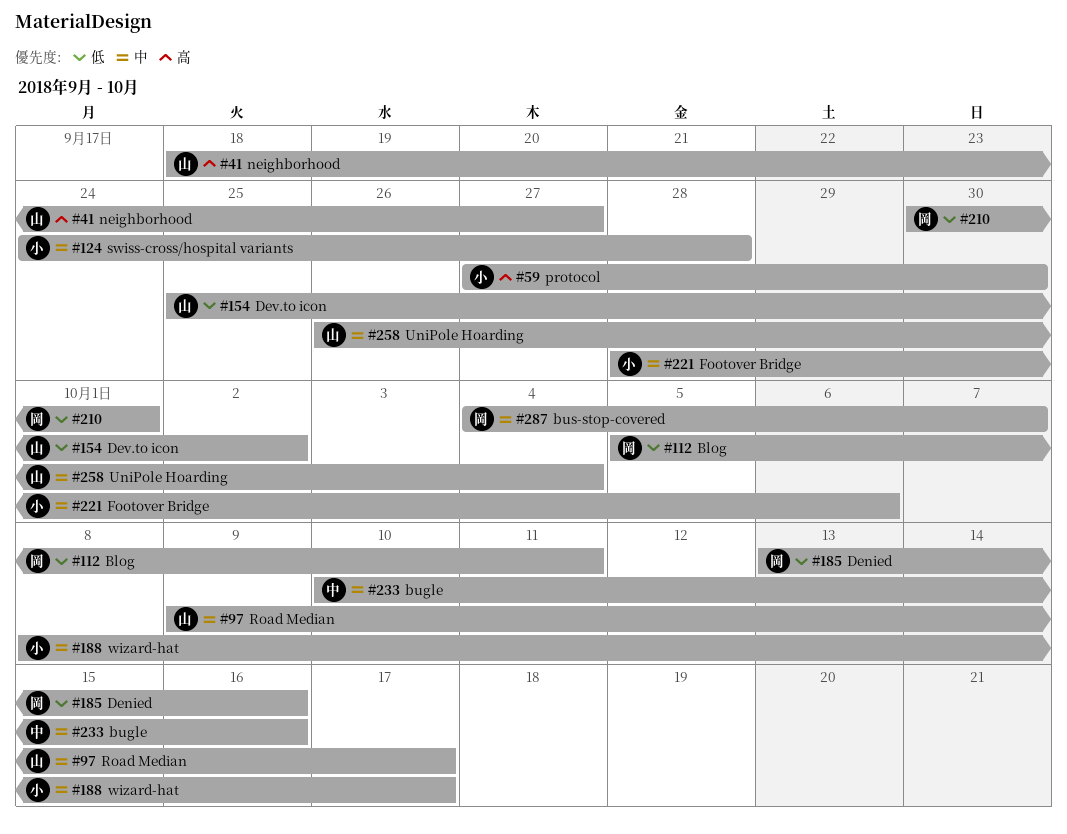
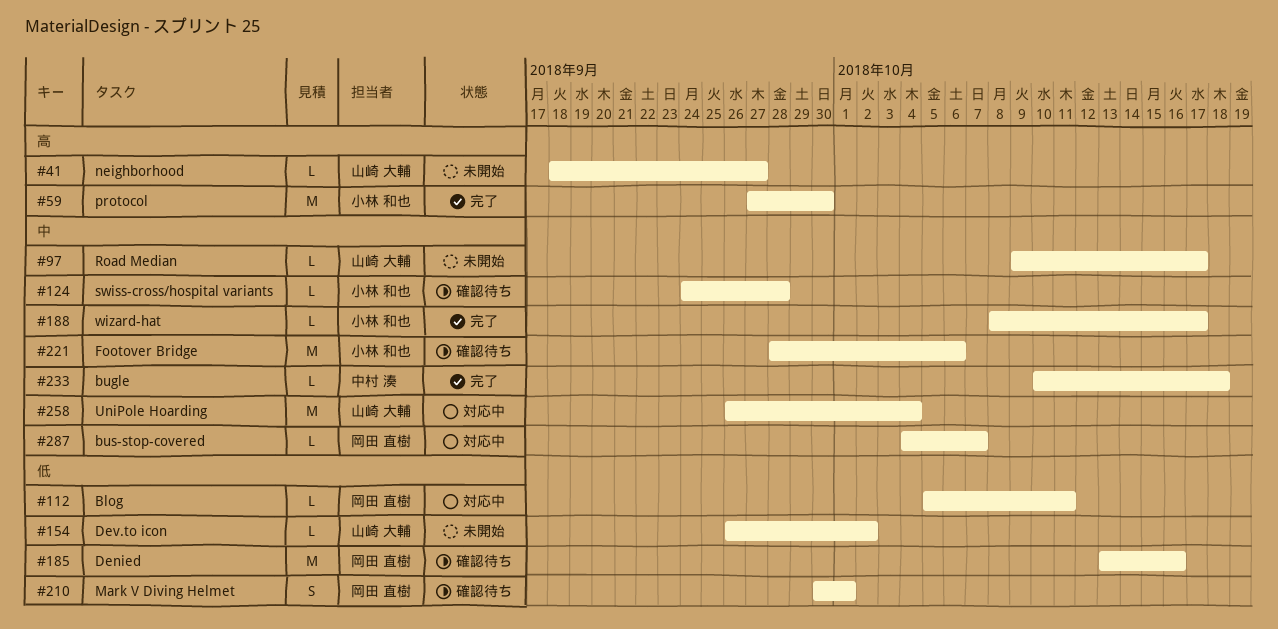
#154, start: Sep 25 -> Sep 26
#233, due: Oct 16 -> Oct 18

